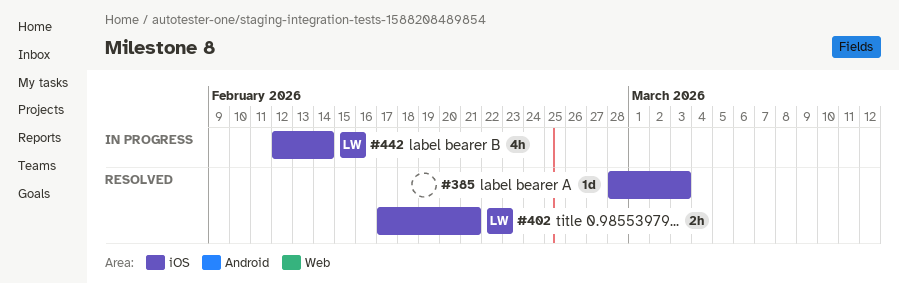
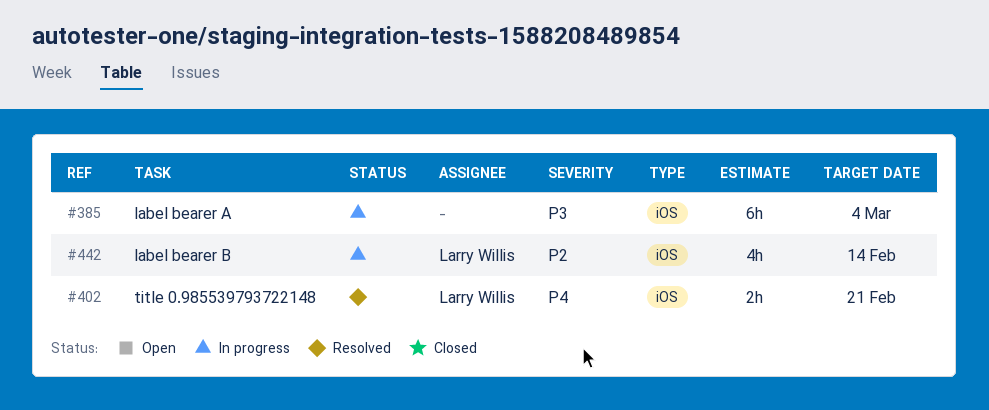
#385, status: Resolved -> In progress
#385, estimate: 1d -> 6h
#385, due: Mar 3 -> Mar 4

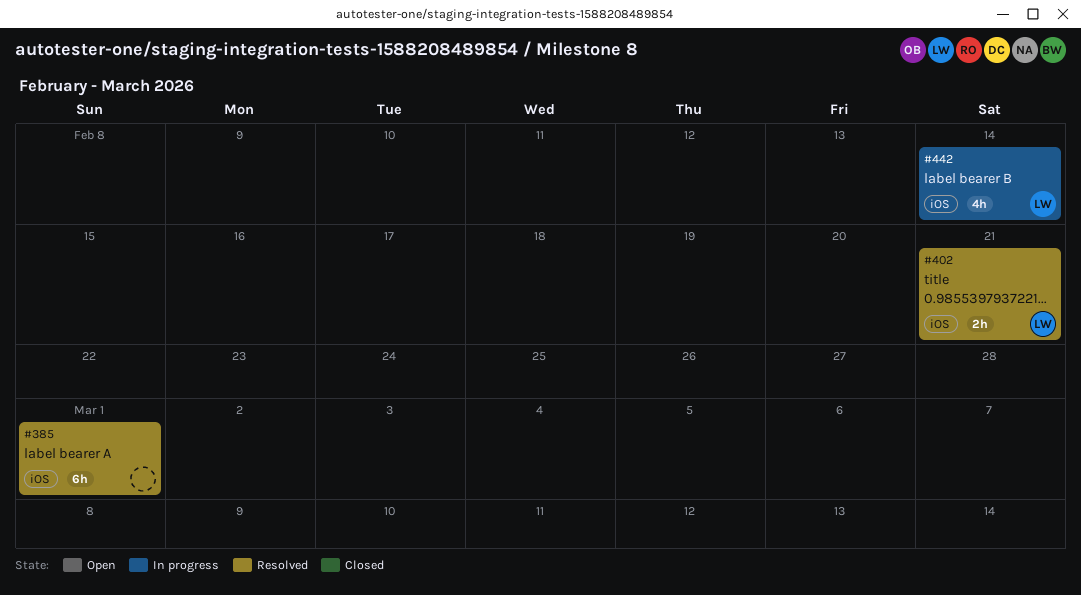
#385, status: In progress -> Resolved
#385, due: Mar 4 -> Mar 1

